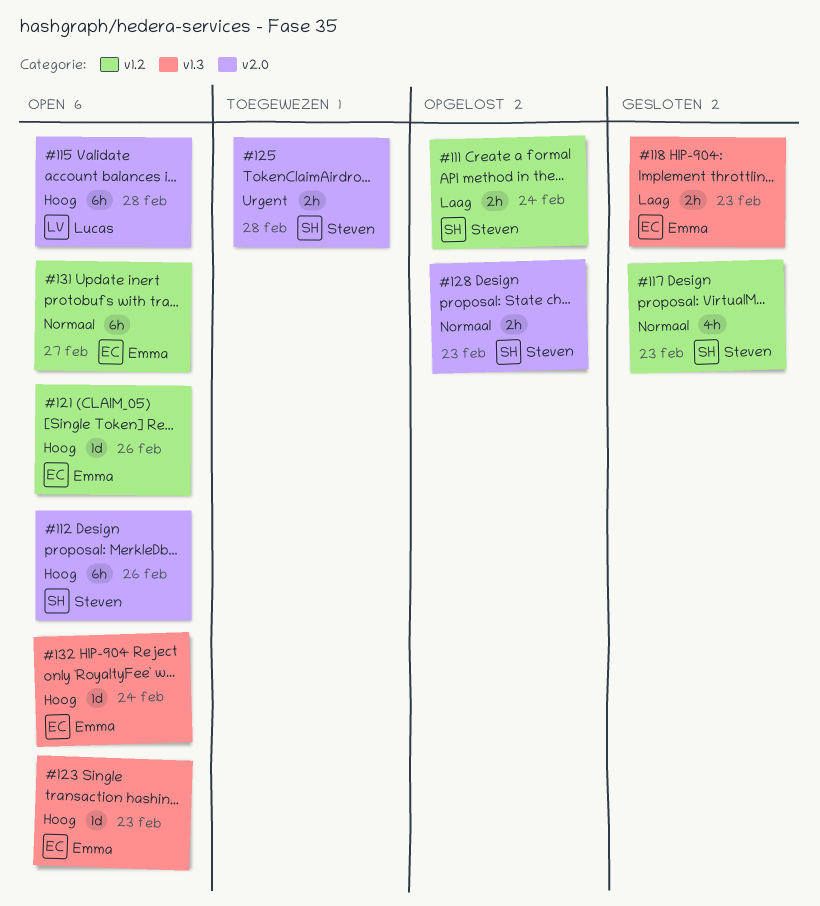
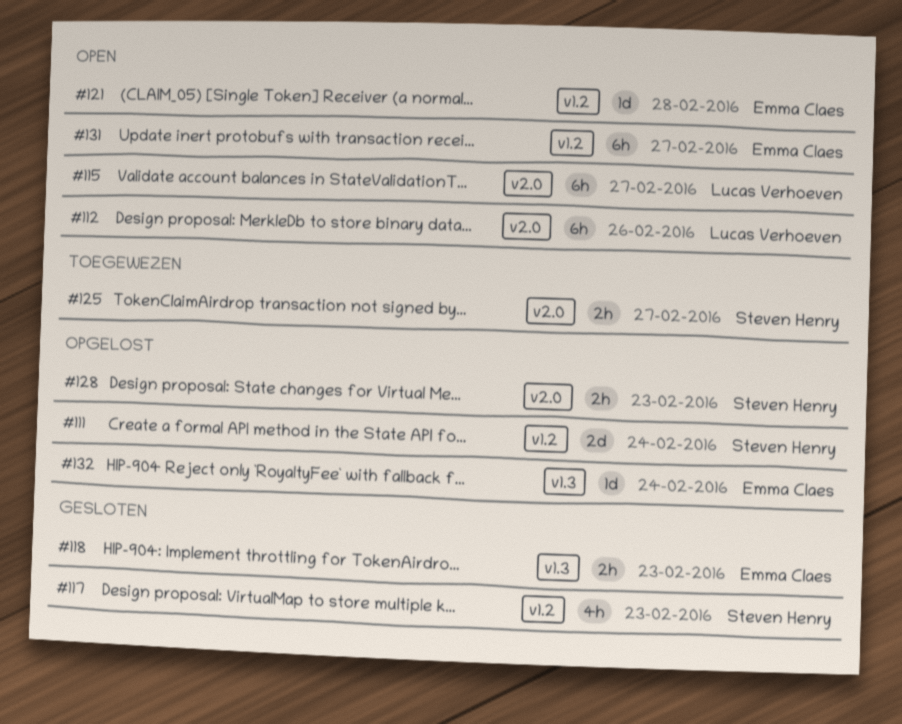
#111, estimate: 2h -> 2d
#112, owner: Steven Henry -> Lucas Verhoeven
#115, due: Feb 28 -> Feb 27
#121, due: Feb 26 -> Feb 28
#123: present -> none
#125, due: Feb 28 -> Feb 27
#132, status: Open -> Opgelost

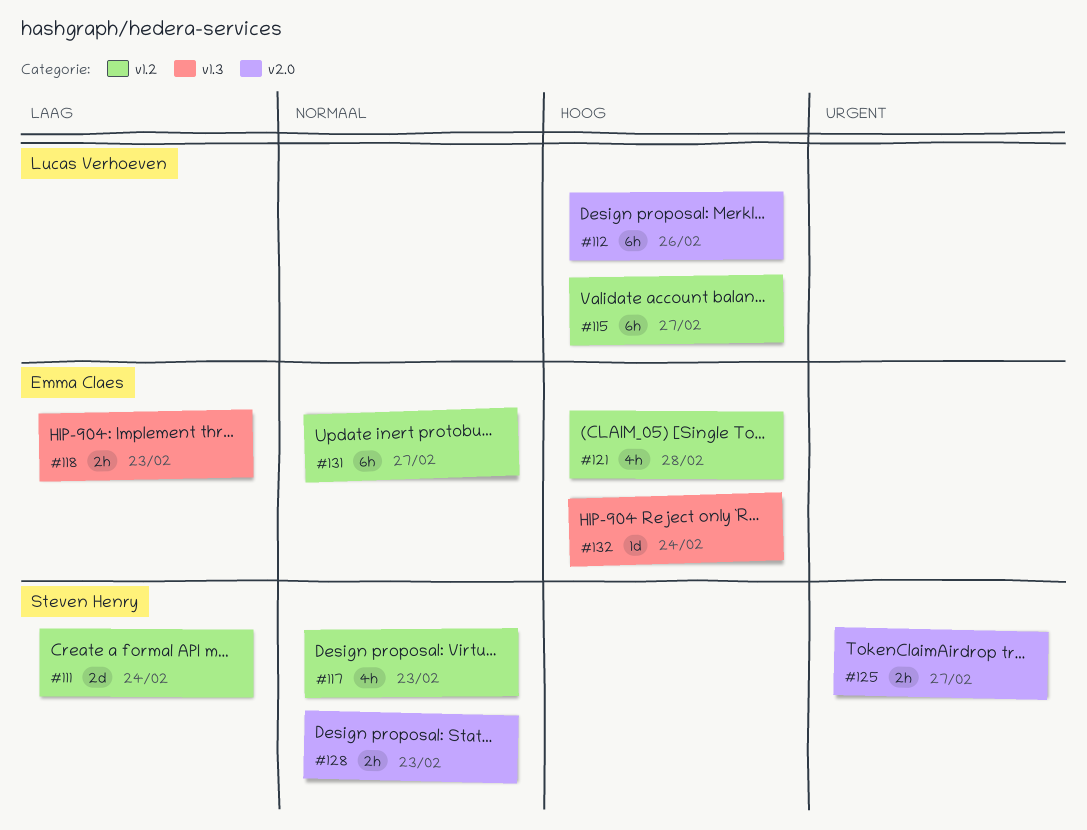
#115, label: v2.0 -> v1.2
#121, estimate: 1d -> 4h

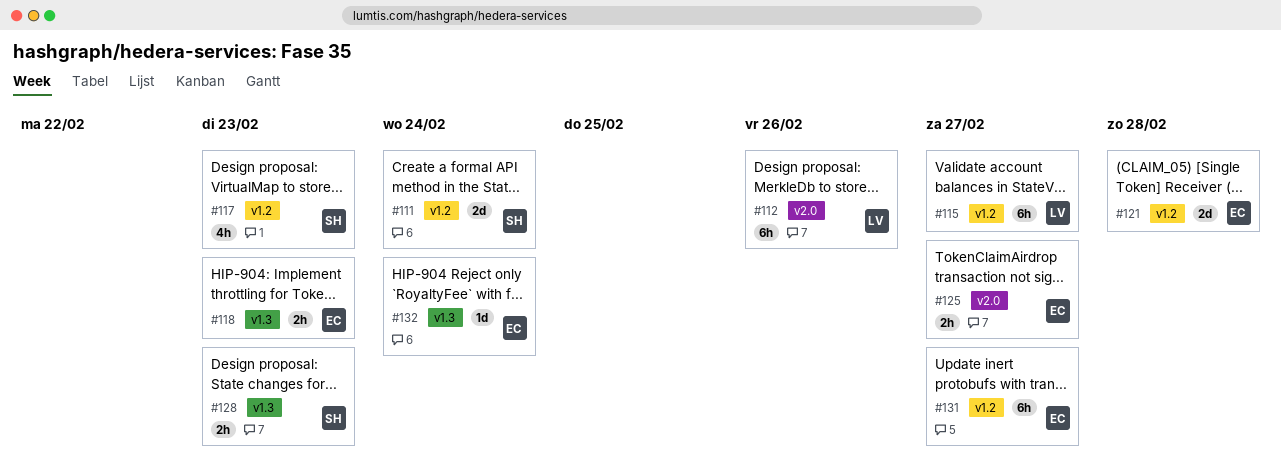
#121, estimate: 4h -> 2d
#125, owner: Steven Henry -> Emma Claes
#128, label: v2.0 -> v1.3

